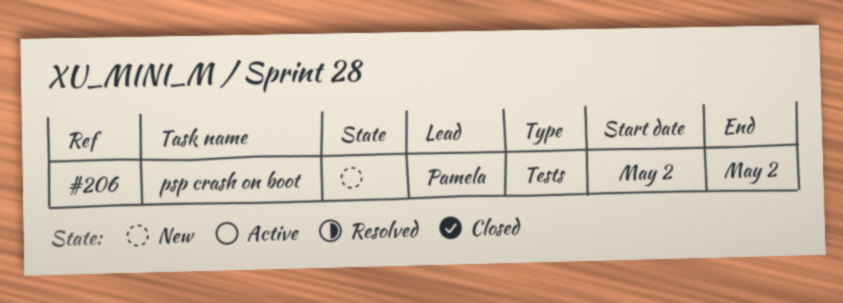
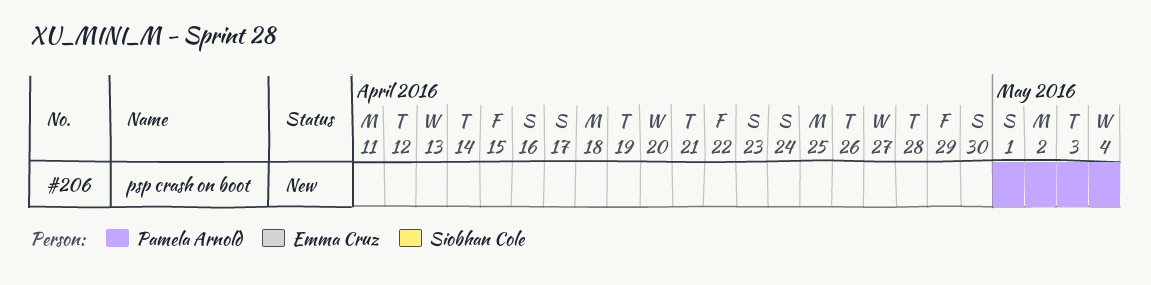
#206, start: May 2 -> May 1
#206, due: May 2 -> May 4

